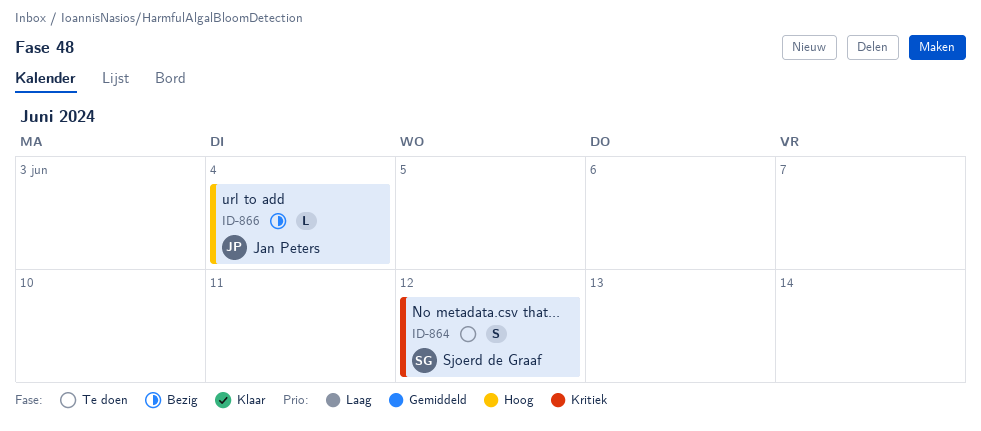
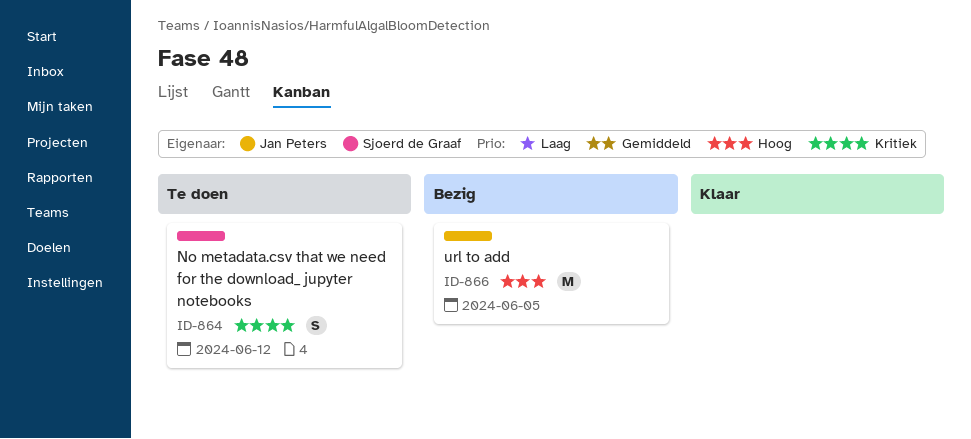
ID-866, estimate: L -> M
ID-866, due: Jun 4 -> Jun 5

